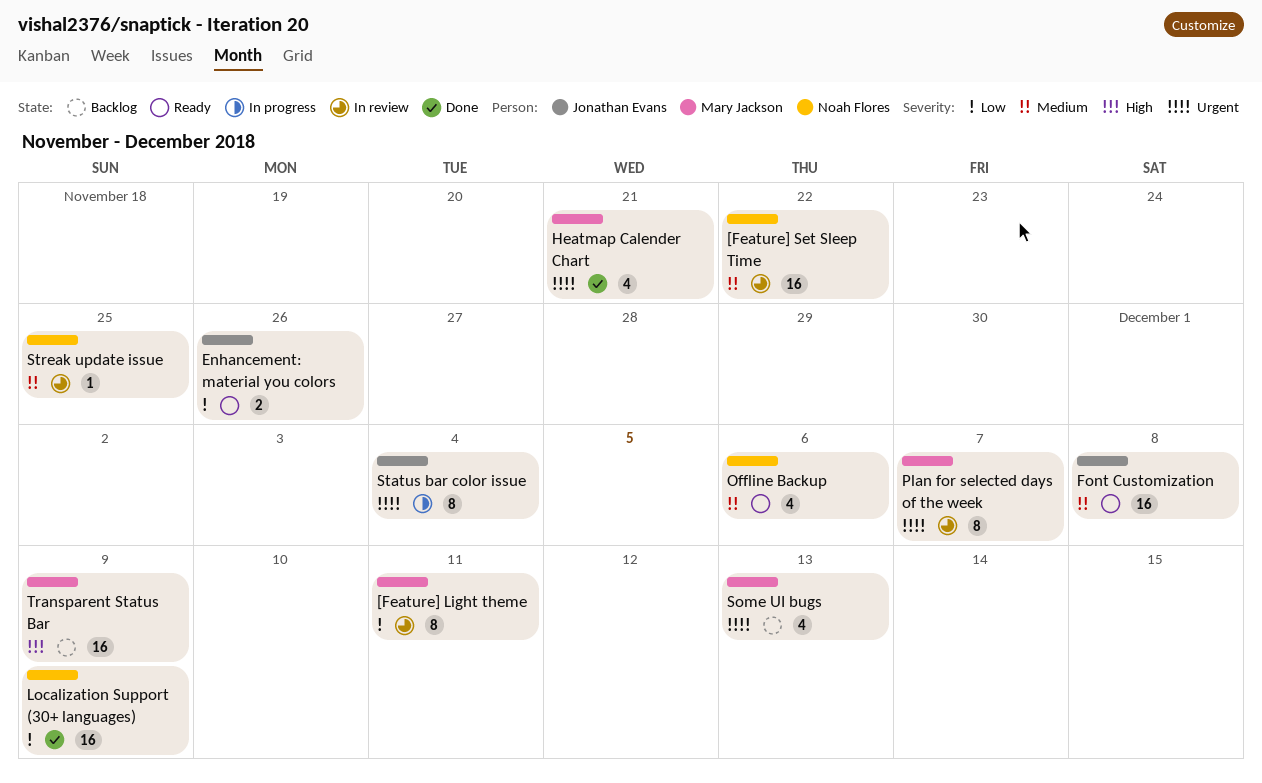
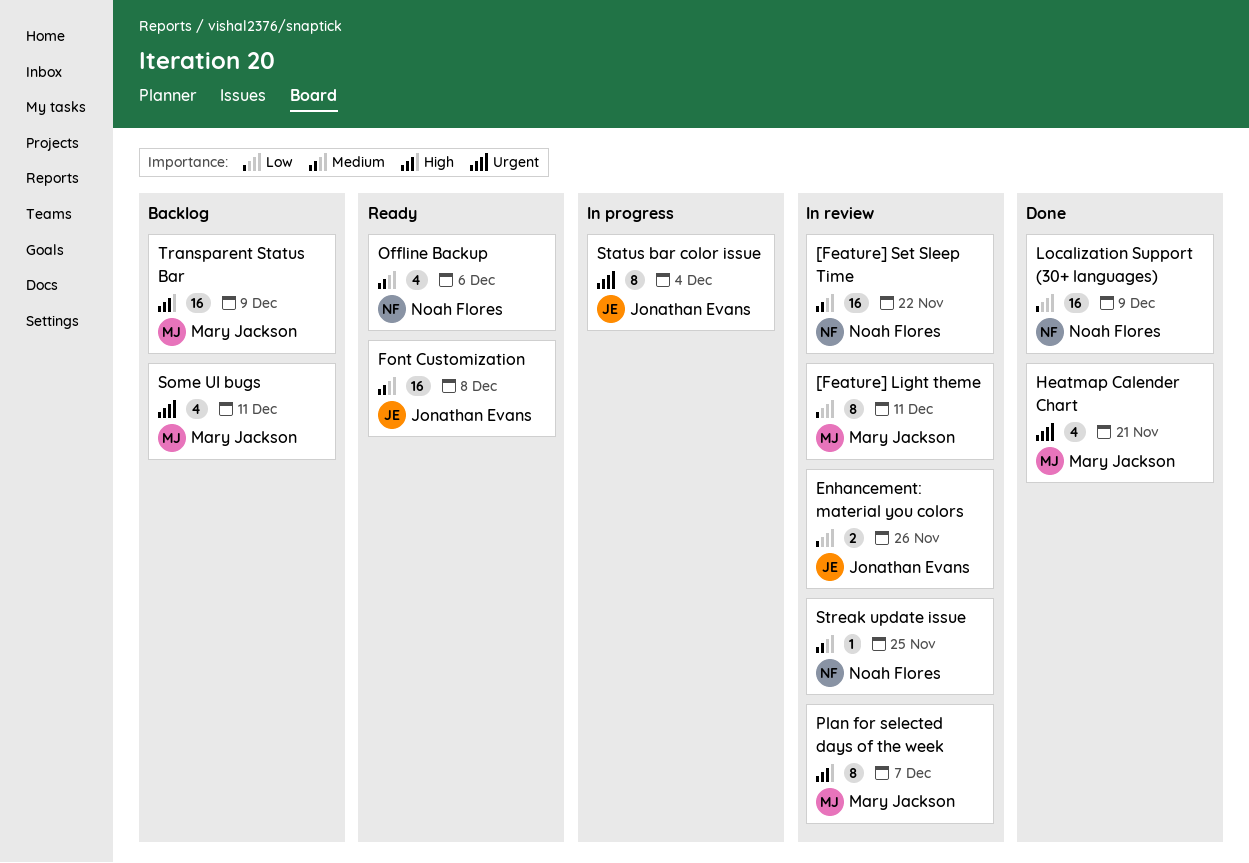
Enhancement: material you colors, status: Ready -> In review
Plan for selected days of the week, priority: Urgent -> High
Some UI bugs, due: Dec 13 -> Dec 11

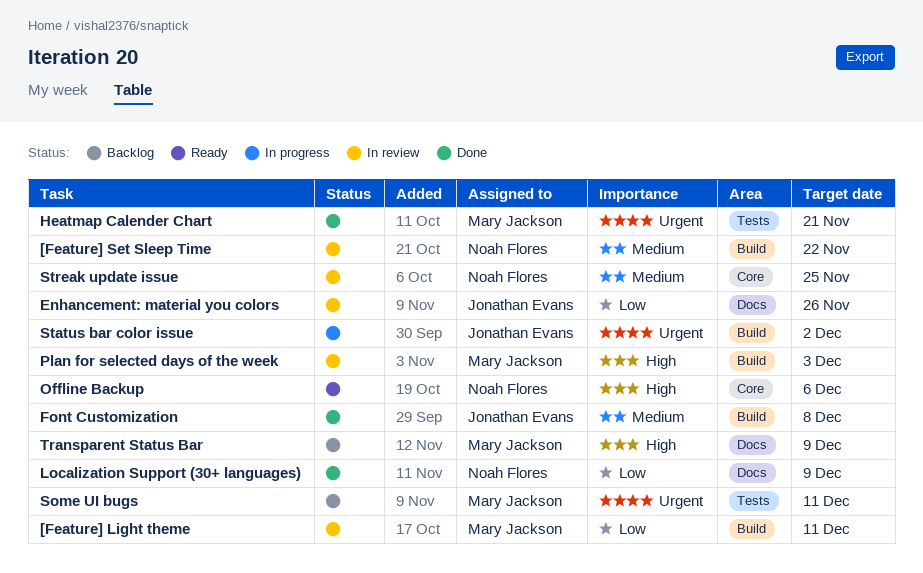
Font Customization, status: Ready -> Done
Offline Backup, priority: Medium -> High
Plan for selected days of the week, due: Dec 7 -> Dec 3
Status bar color issue, due: Dec 4 -> Dec 2

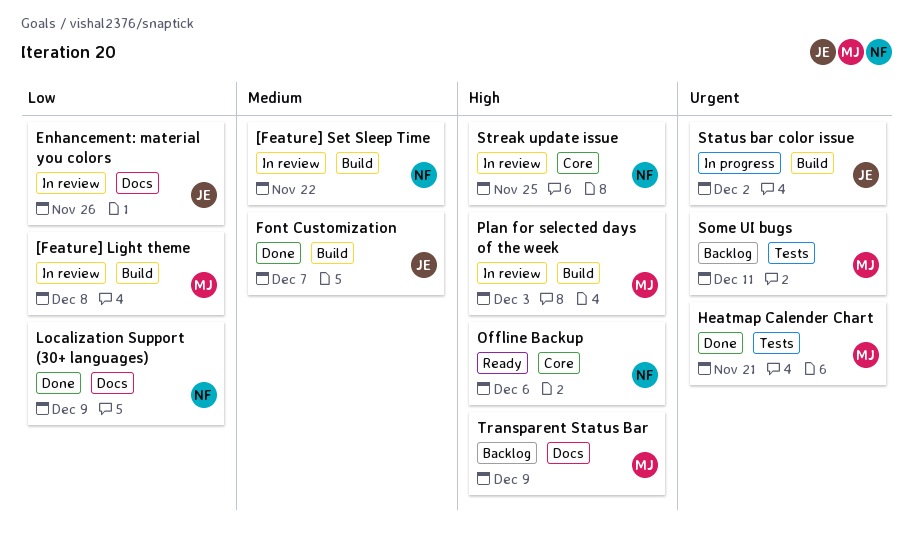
[Feature] Light theme, due: Dec 11 -> Dec 8
Font Customization, due: Dec 8 -> Dec 7
Streak update issue, priority: Medium -> High

